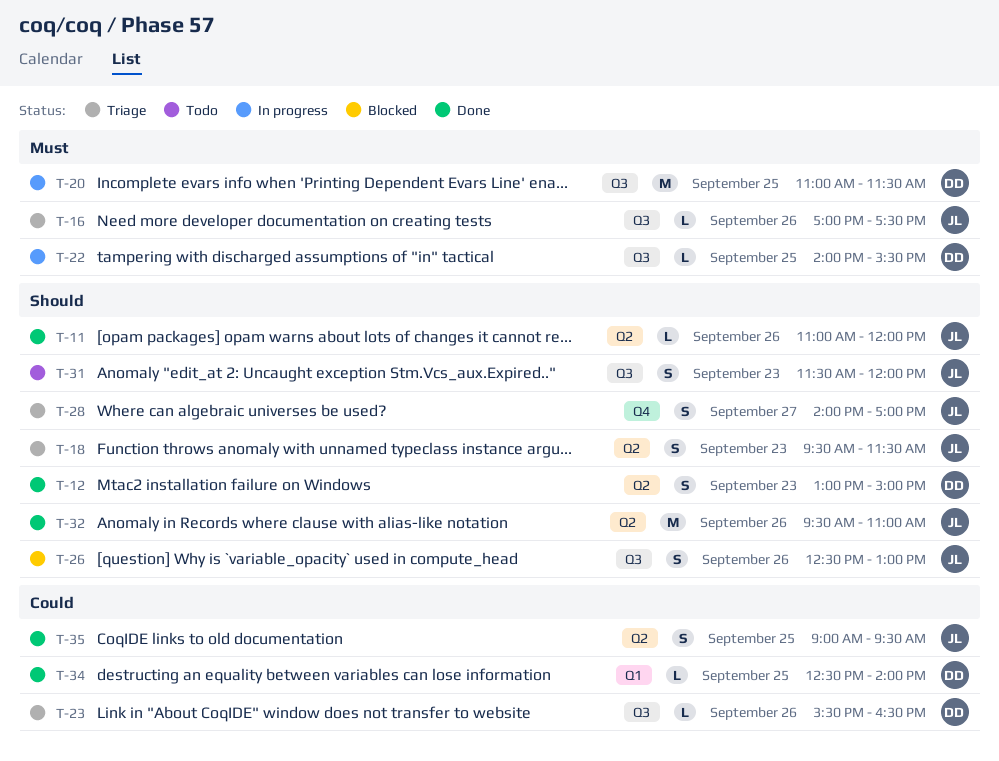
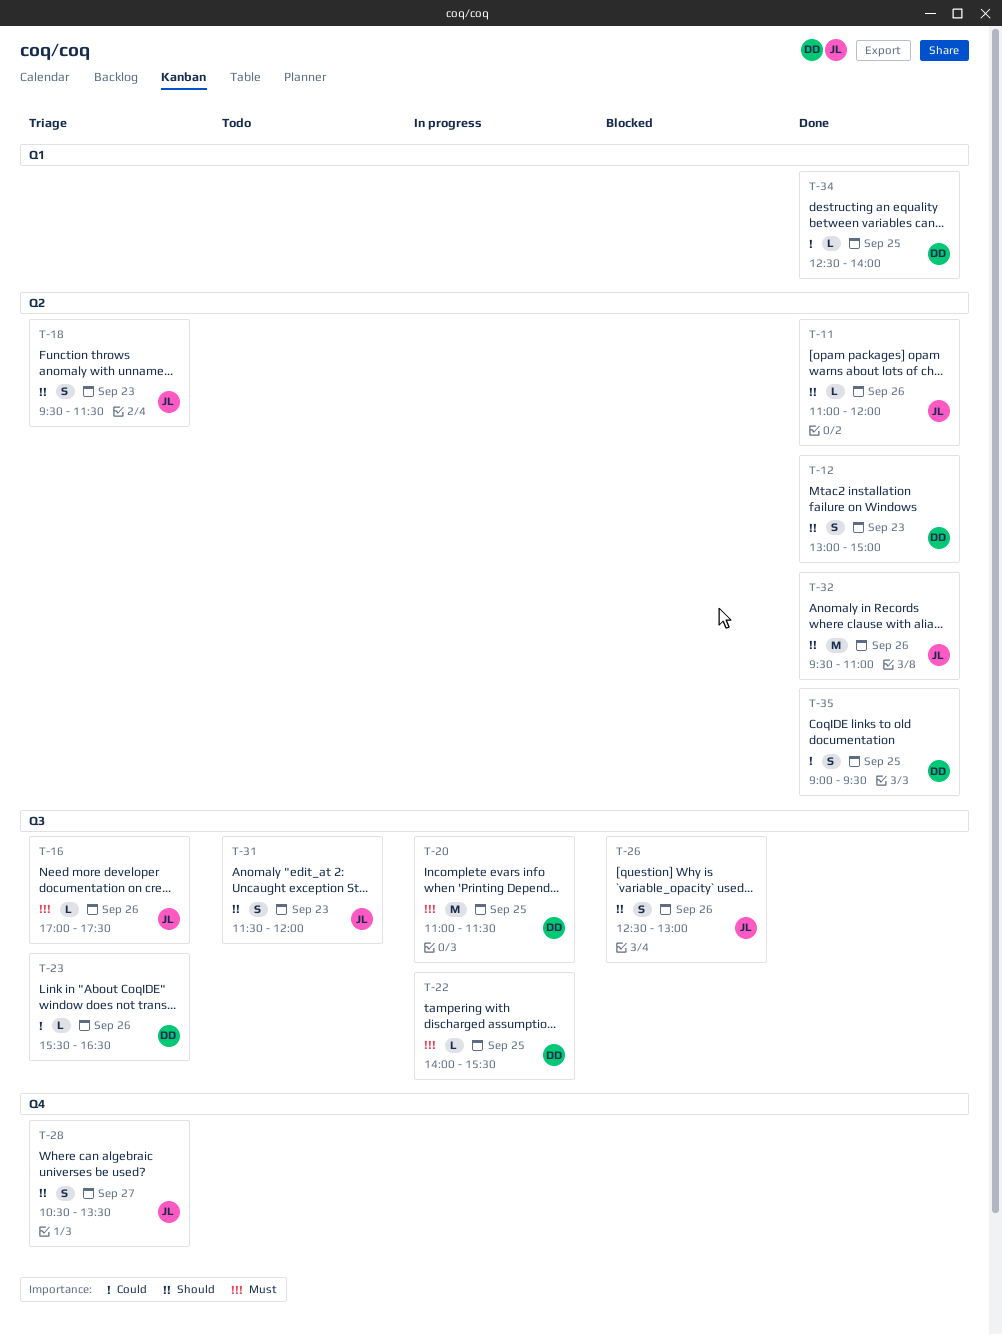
T-28, begins: 14:00 -> 10:30
T-28, ends: 17:00 -> 13:30
T-35, owner: JL -> DD

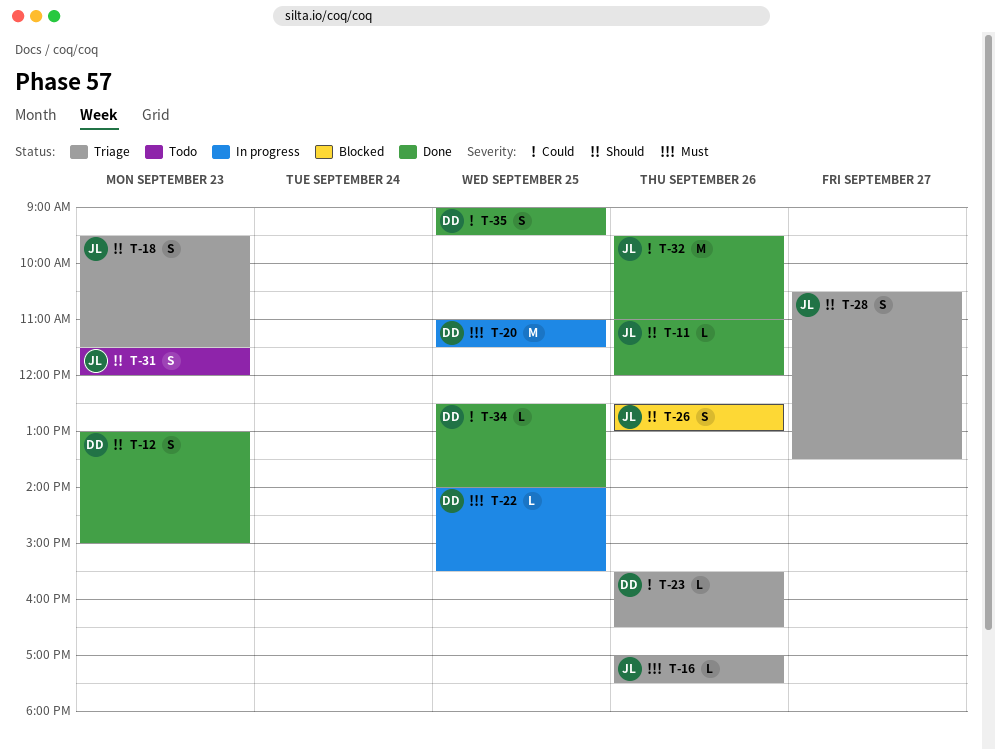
T-32, priority: Should -> Could

